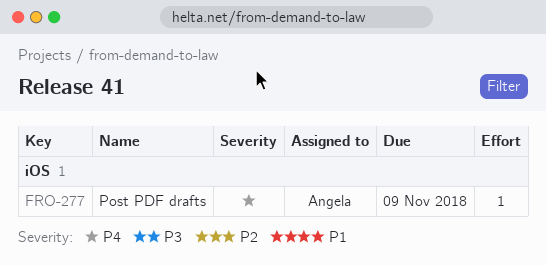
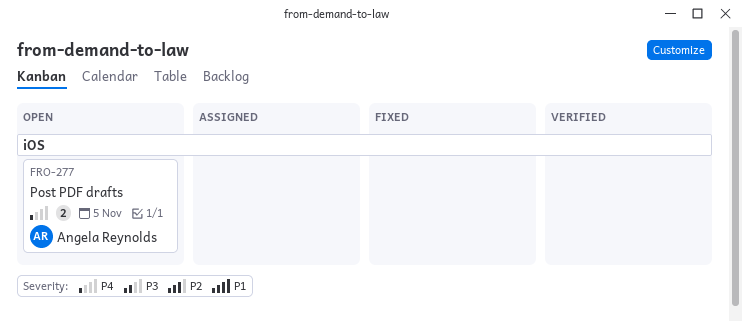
FRO-277, estimate: 1 -> 2
FRO-277, due: Nov 9 -> Nov 5

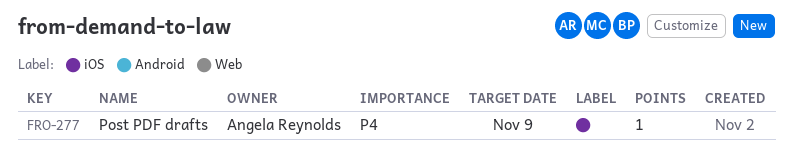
FRO-277, estimate: 2 -> 1
FRO-277, due: Nov 5 -> Nov 9

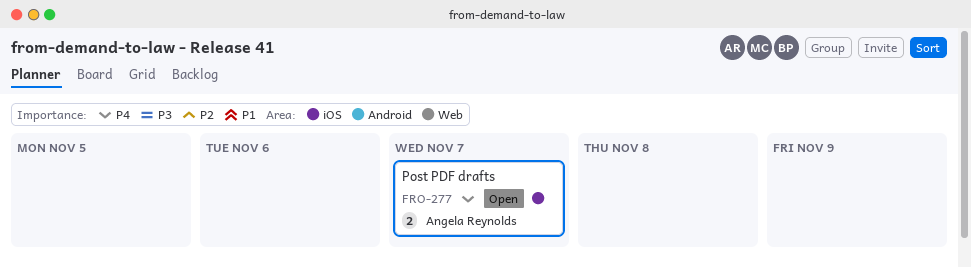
FRO-277, estimate: 1 -> 2
FRO-277, due: Nov 9 -> Nov 7

